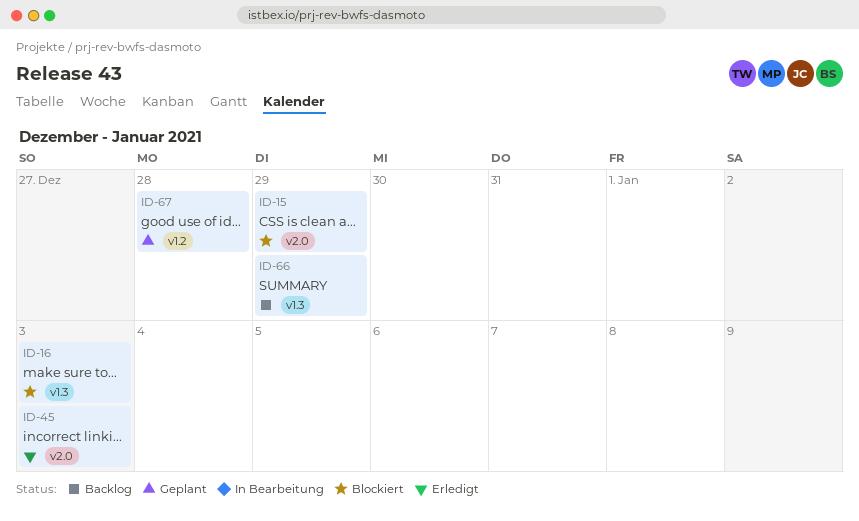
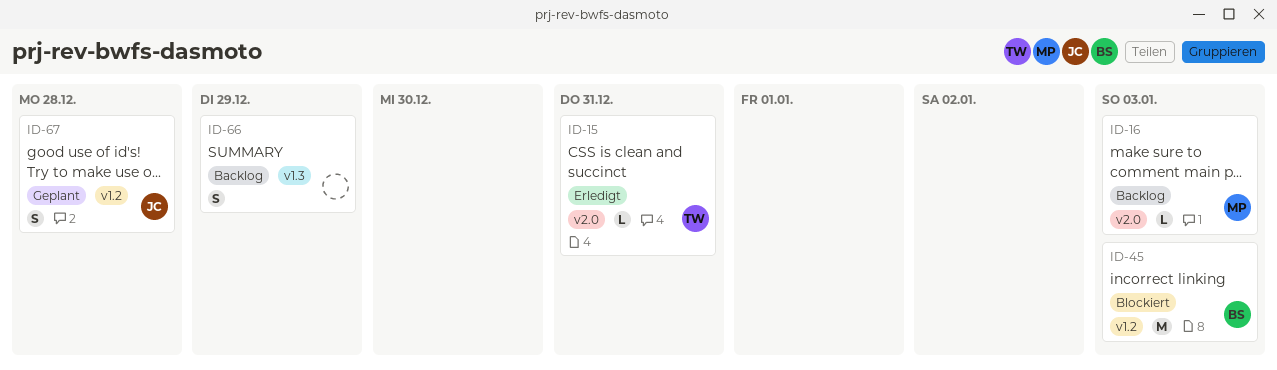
ID-15, status: Blockiert -> Erledigt
ID-15, due: Dec 29 -> Dec 31
ID-16, status: Blockiert -> Backlog
ID-16, label: v1.3 -> v2.0
ID-45, status: Erledigt -> Blockiert
ID-45, label: v2.0 -> v1.2

